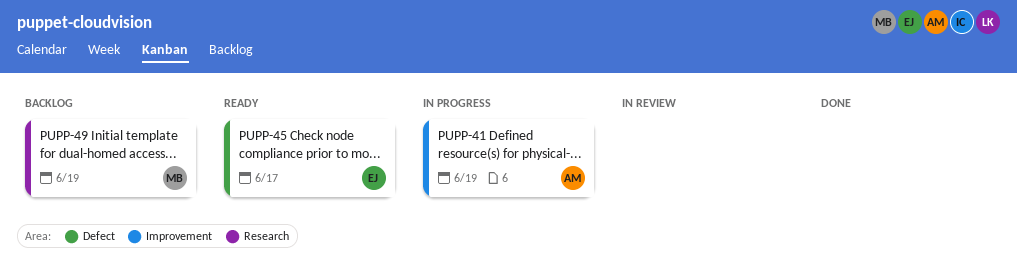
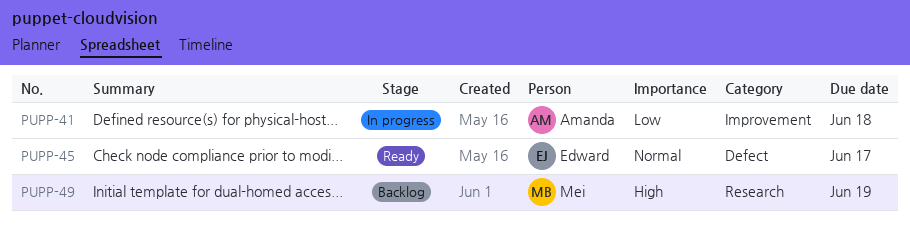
PUPP-41, due: Jun 19 -> Jun 18

